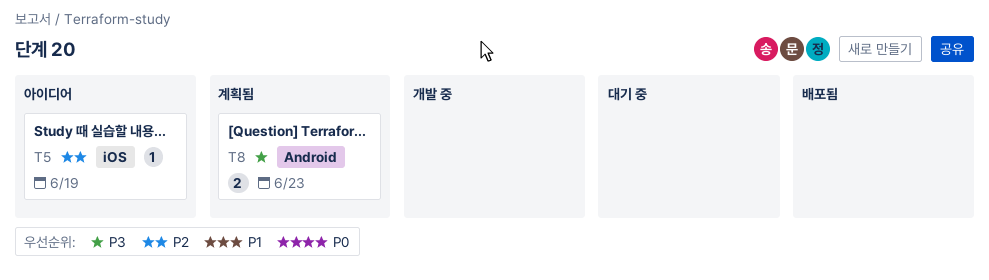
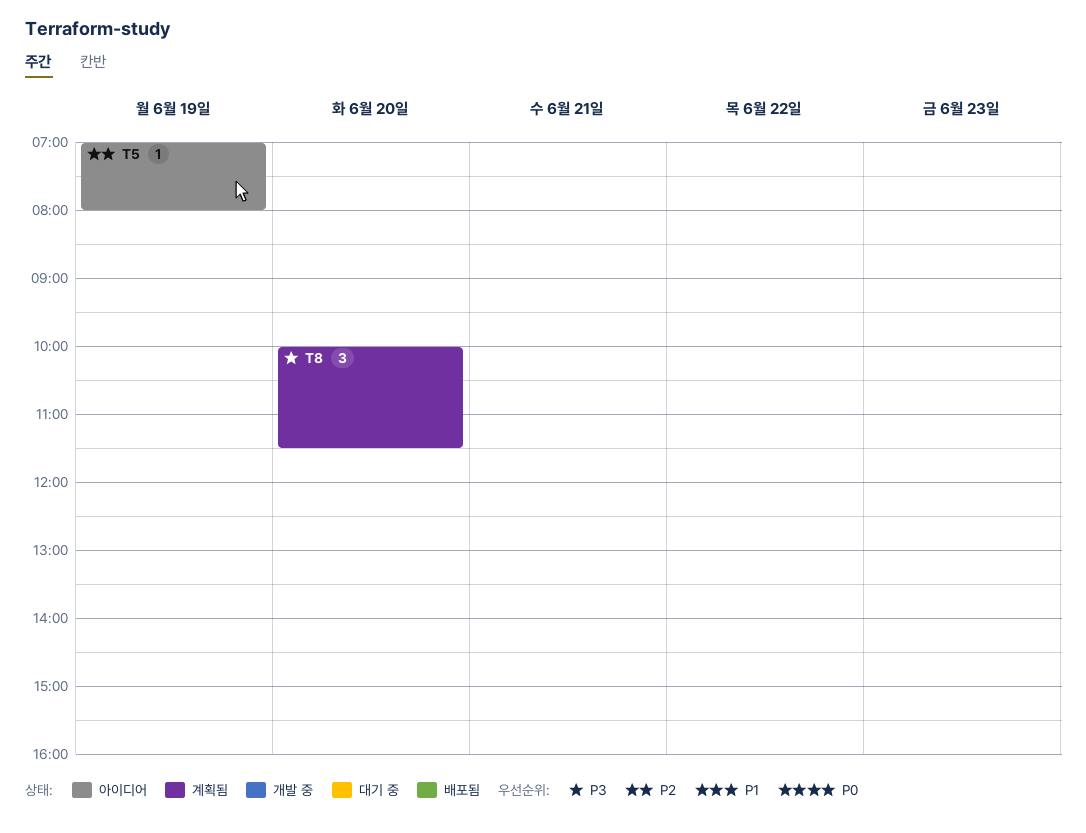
T8, estimate: 2 -> 3
T8, day: Jun 23 -> Jun 20

